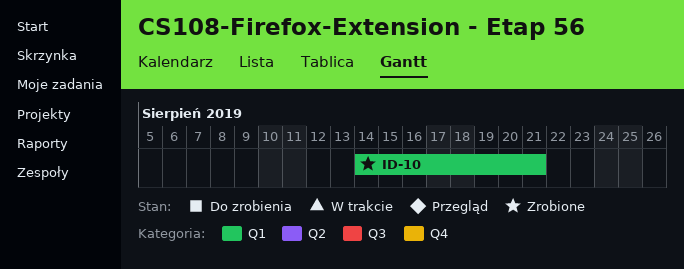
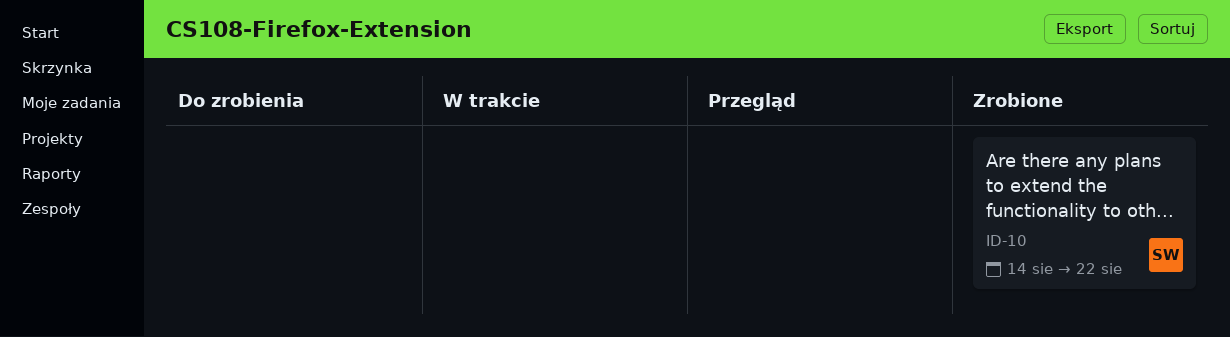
ID-10, due: Aug 21 -> Aug 22

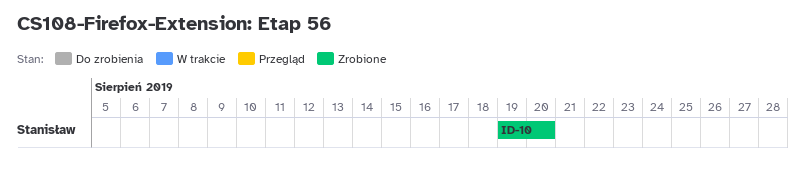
ID-10, start: Aug 14 -> Aug 19
ID-10, due: Aug 22 -> Aug 20

